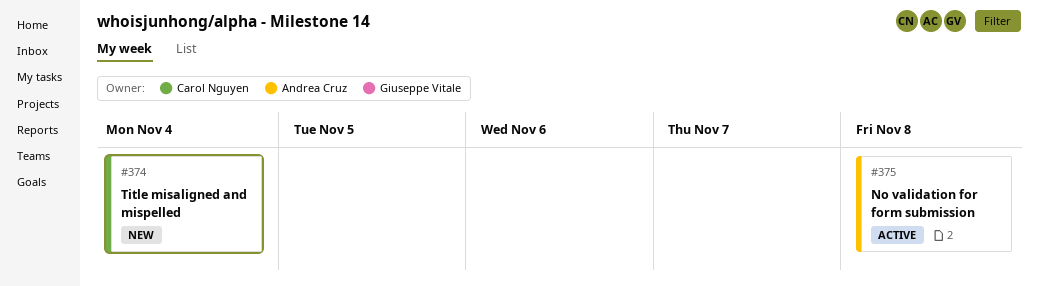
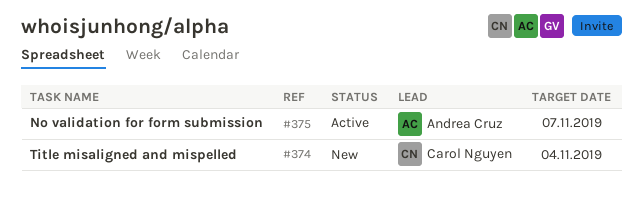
#375, due: Nov 8 -> Nov 7

